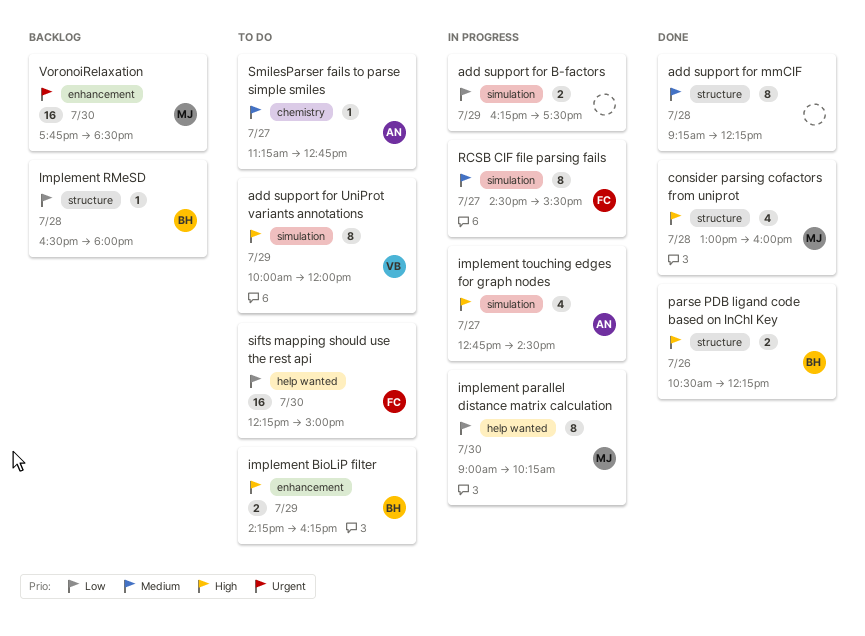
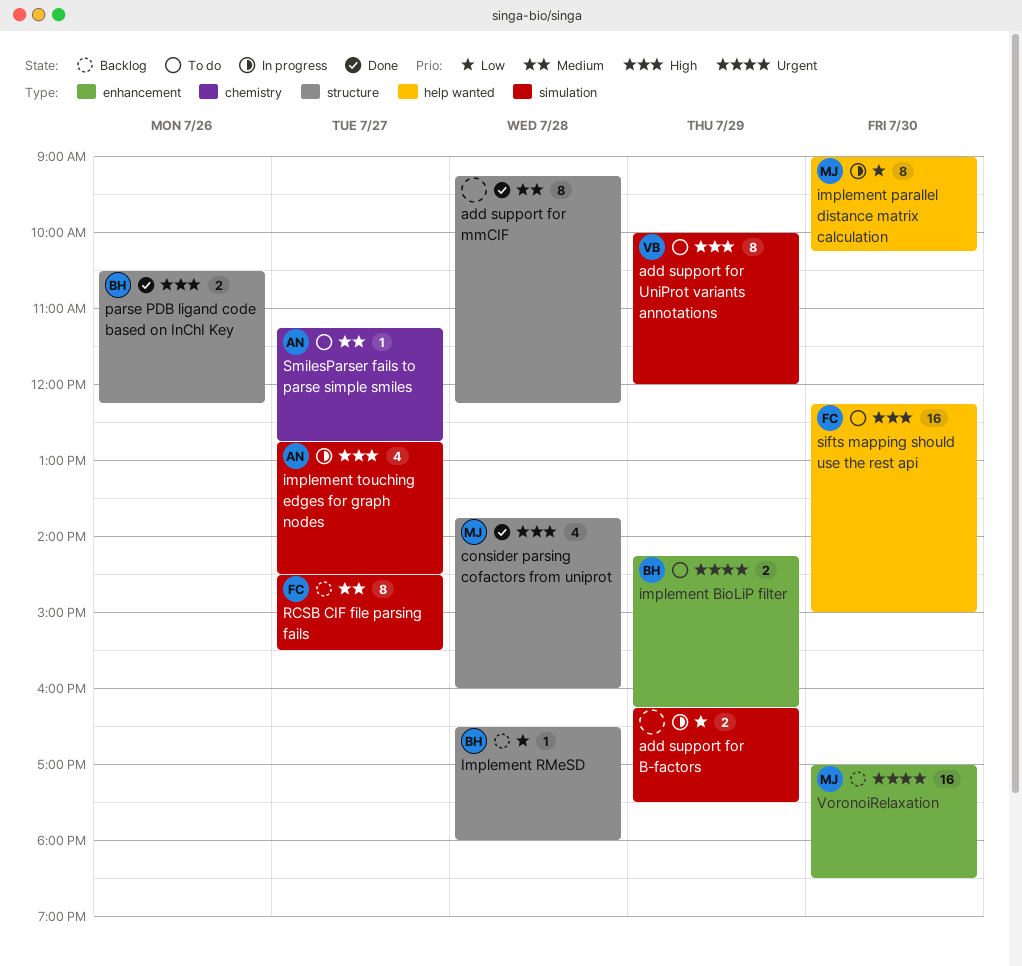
consider parsing cofactors from uniprot, begins: 13:00 -> 13:45
implement BioLiP filter, priority: High -> Urgent
RCSB CIF file parsing fails, status: In progress -> Backlog
sifts mapping should use the rest api, priority: Low -> High
VoronoiRelaxation, begins: 17:45 -> 17:00

